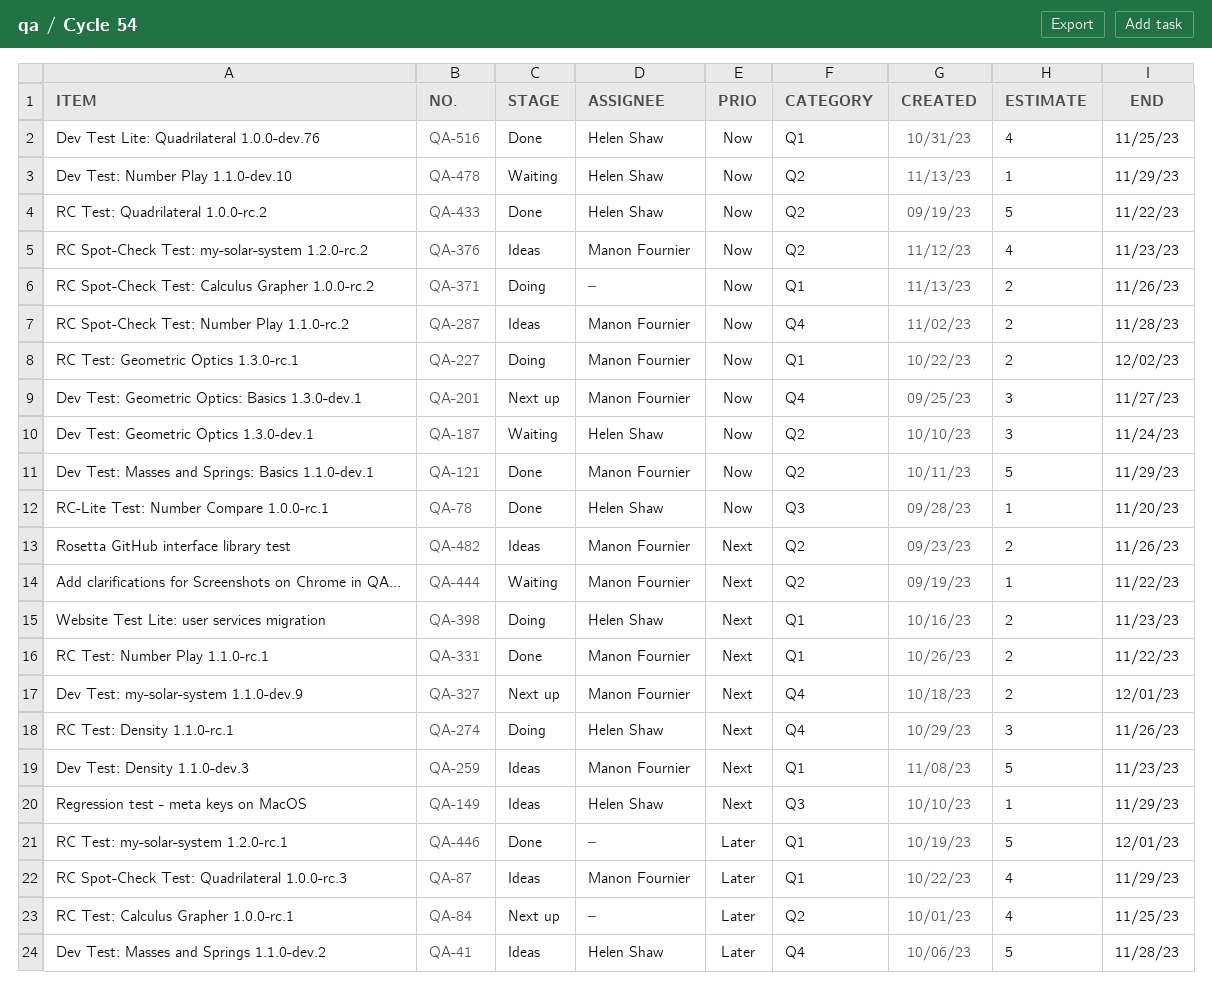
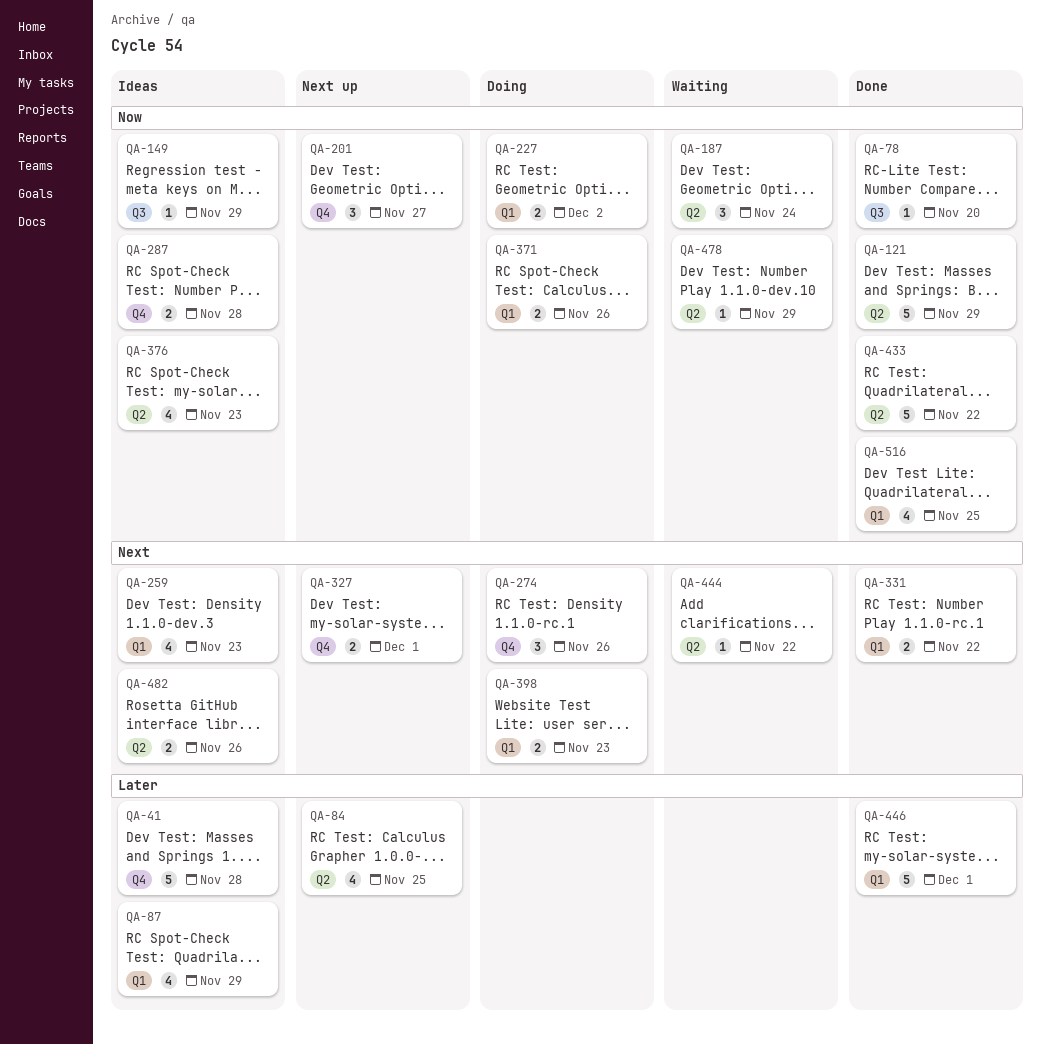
QA-149, priority: Next -> Now
QA-259, estimate: 5 -> 4

